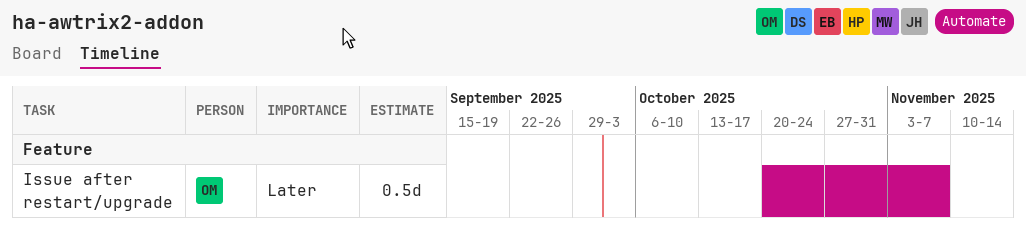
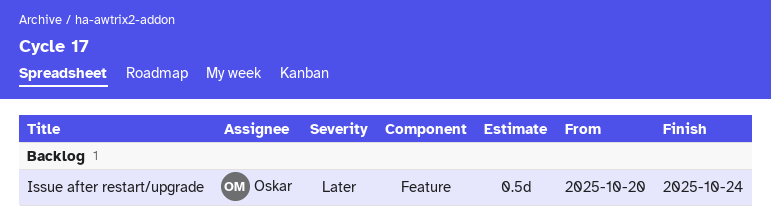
Issue after restart/upgrade, due: Nov 7 -> Oct 24

